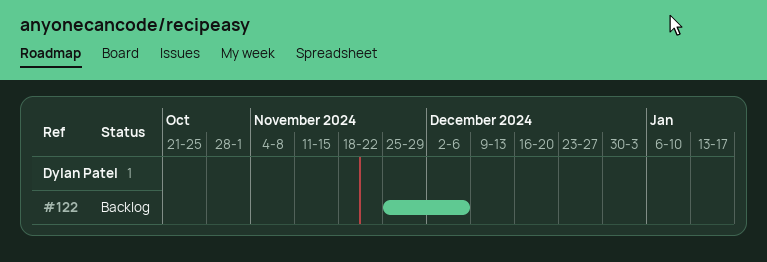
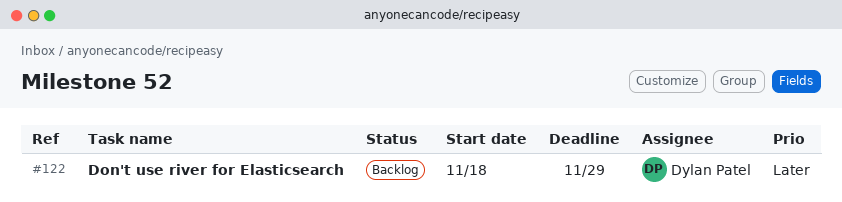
#122, start: Nov 25 -> Nov 18
#122, due: Dec 6 -> Nov 29

